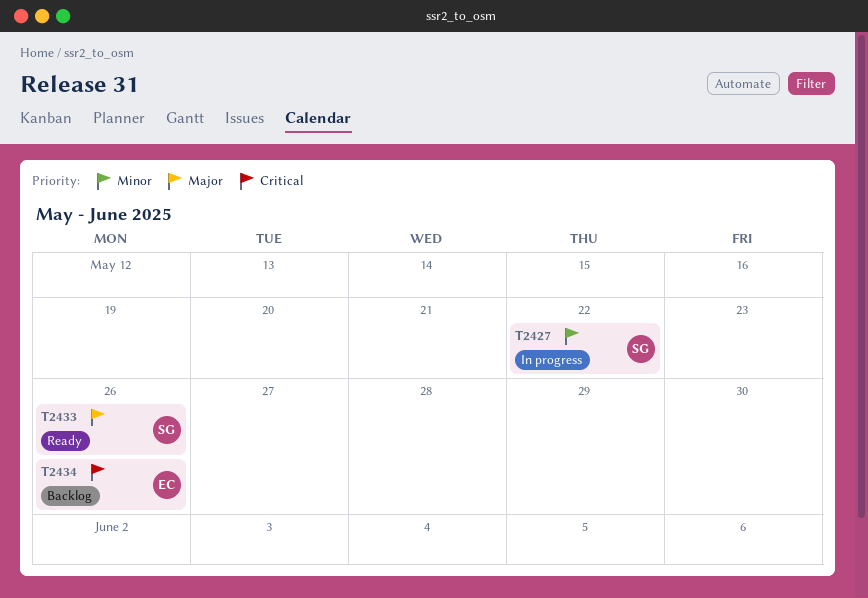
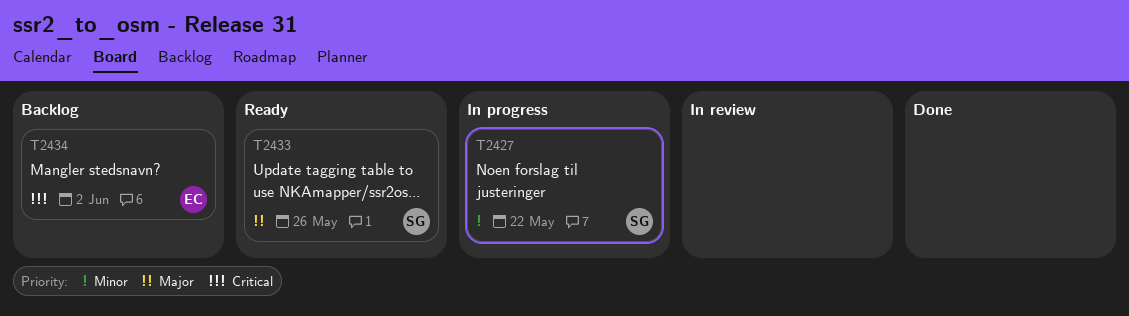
T2434, due: May 26 -> Jun 2

